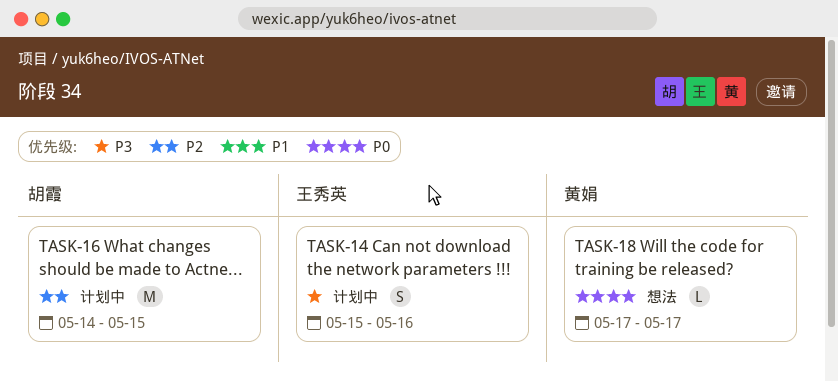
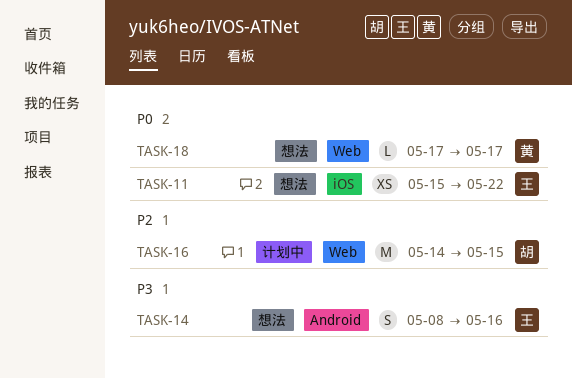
TASK-11: none -> present
TASK-14, status: 计划中 -> 想法
TASK-14, start: May 15 -> May 8

